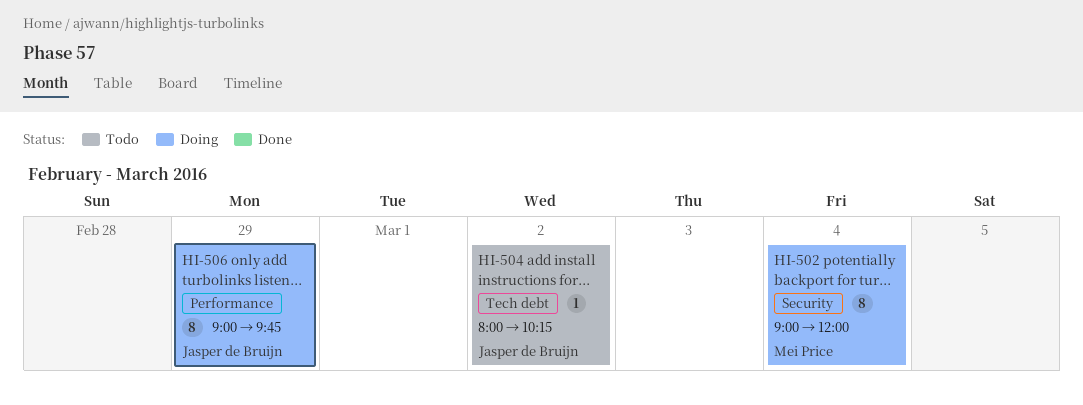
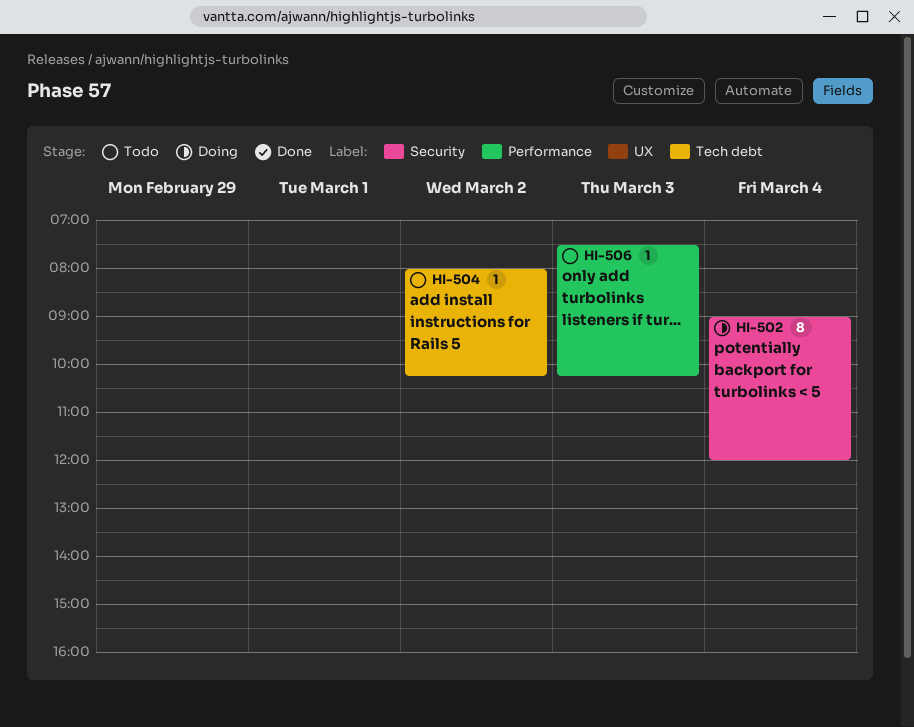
HI-506, status: Doing -> Todo
HI-506, estimate: 8 -> 1
HI-506, day: Feb 29 -> Mar 3
HI-506, begins: 09:00 -> 07:30
HI-506, ends: 09:45 -> 10:15

